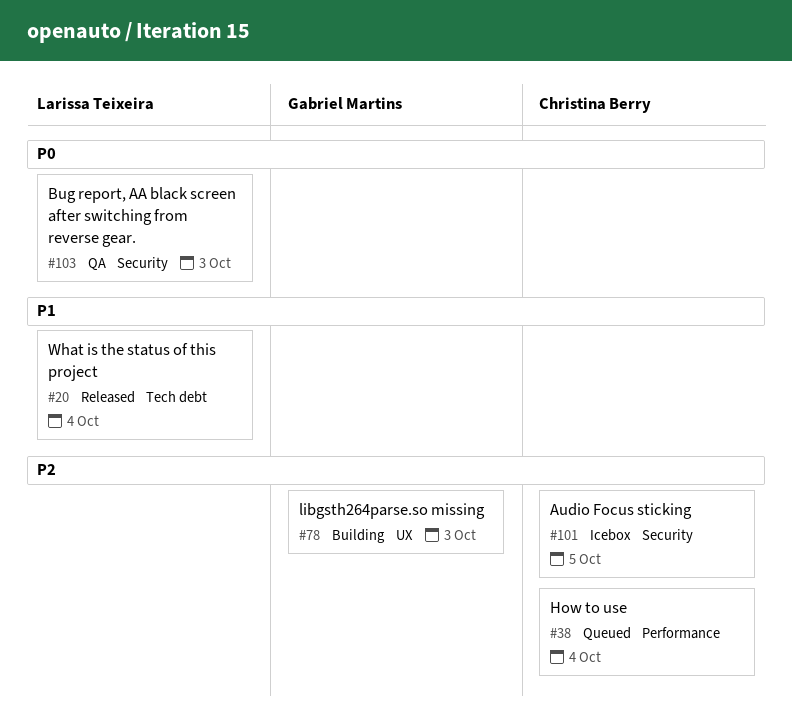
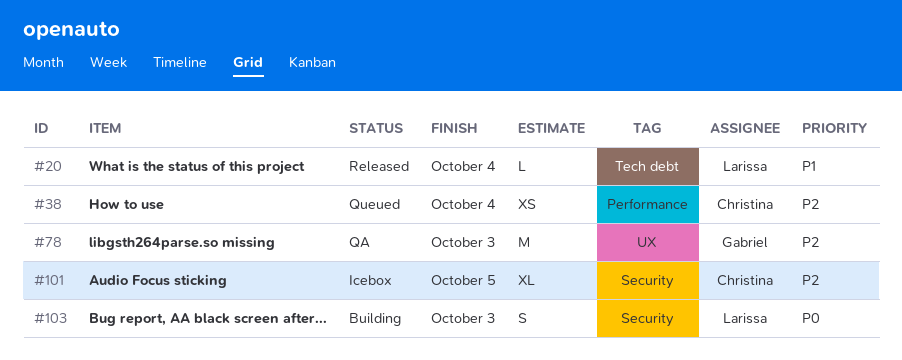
#78, status: Building -> QA
#103, status: QA -> Building

